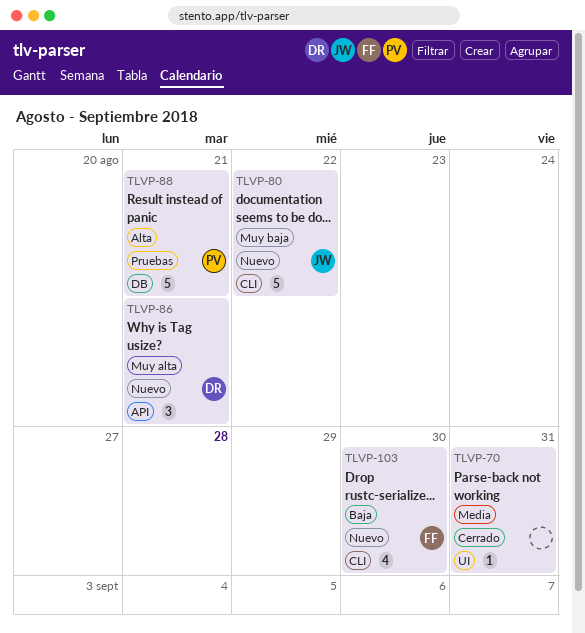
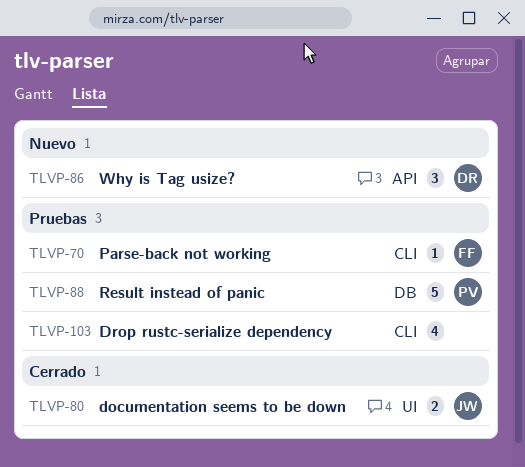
TLVP-70, status: Cerrado -> Pruebas
TLVP-70, owner: none -> FF
TLVP-70, label: UI -> CLI
TLVP-80, status: Nuevo -> Cerrado
TLVP-80, label: CLI -> UI
TLVP-80, estimate: 5 -> 2
TLVP-103, status: Nuevo -> Pruebas
TLVP-103, owner: FF -> none

